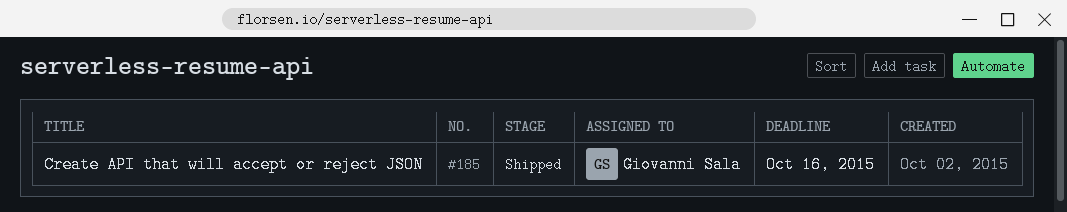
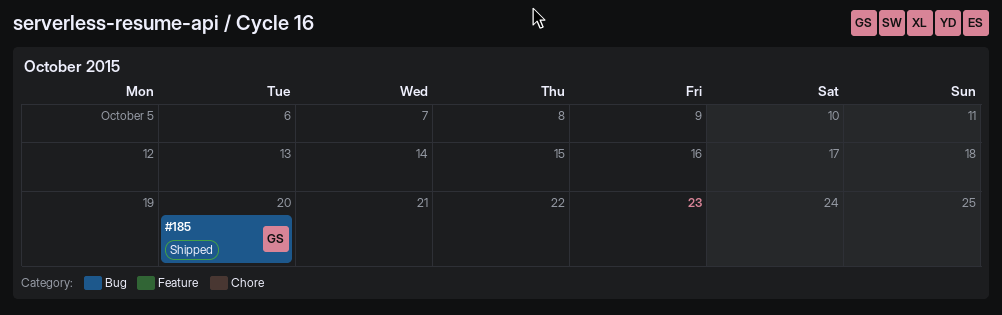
#185, due: Oct 16 -> Oct 20

